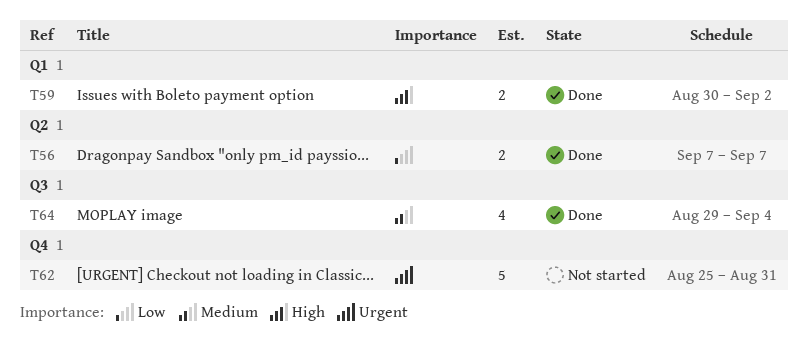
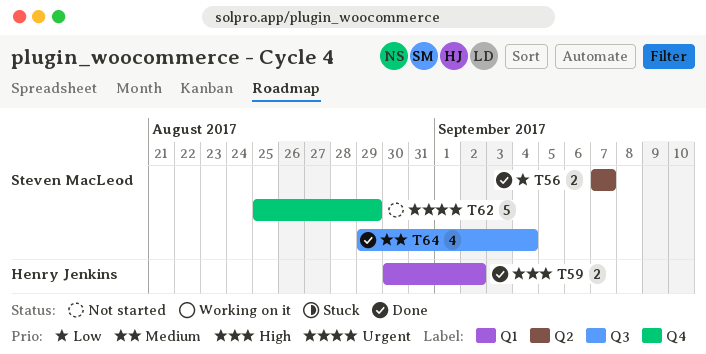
T62, due: Aug 31 -> Aug 29

